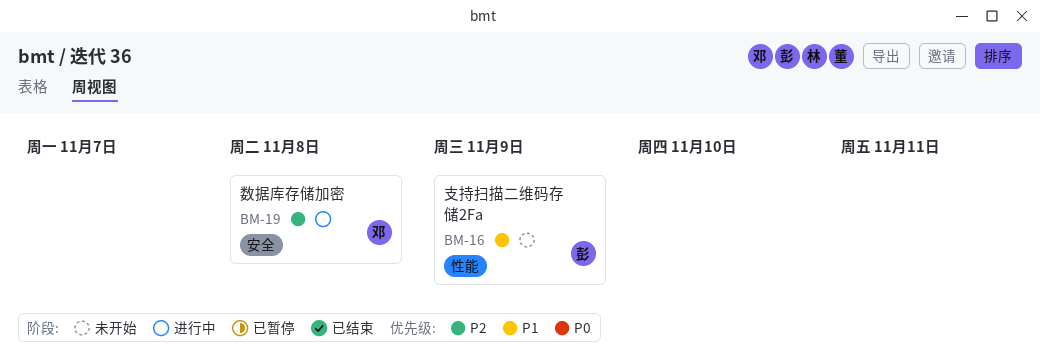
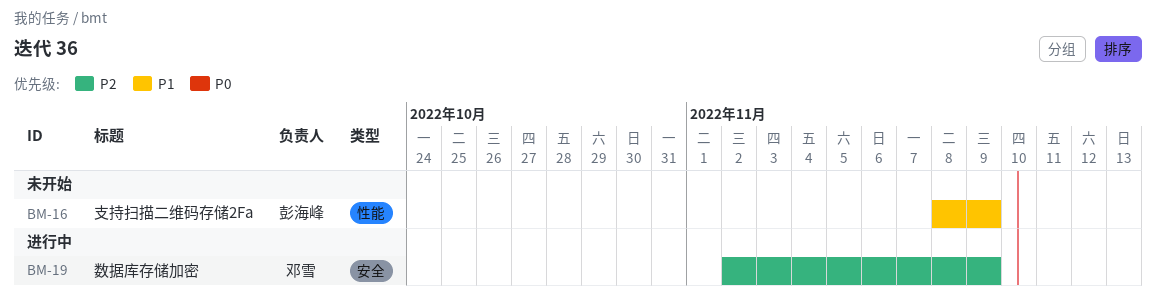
BM-19, due: Nov 8 -> Nov 9

